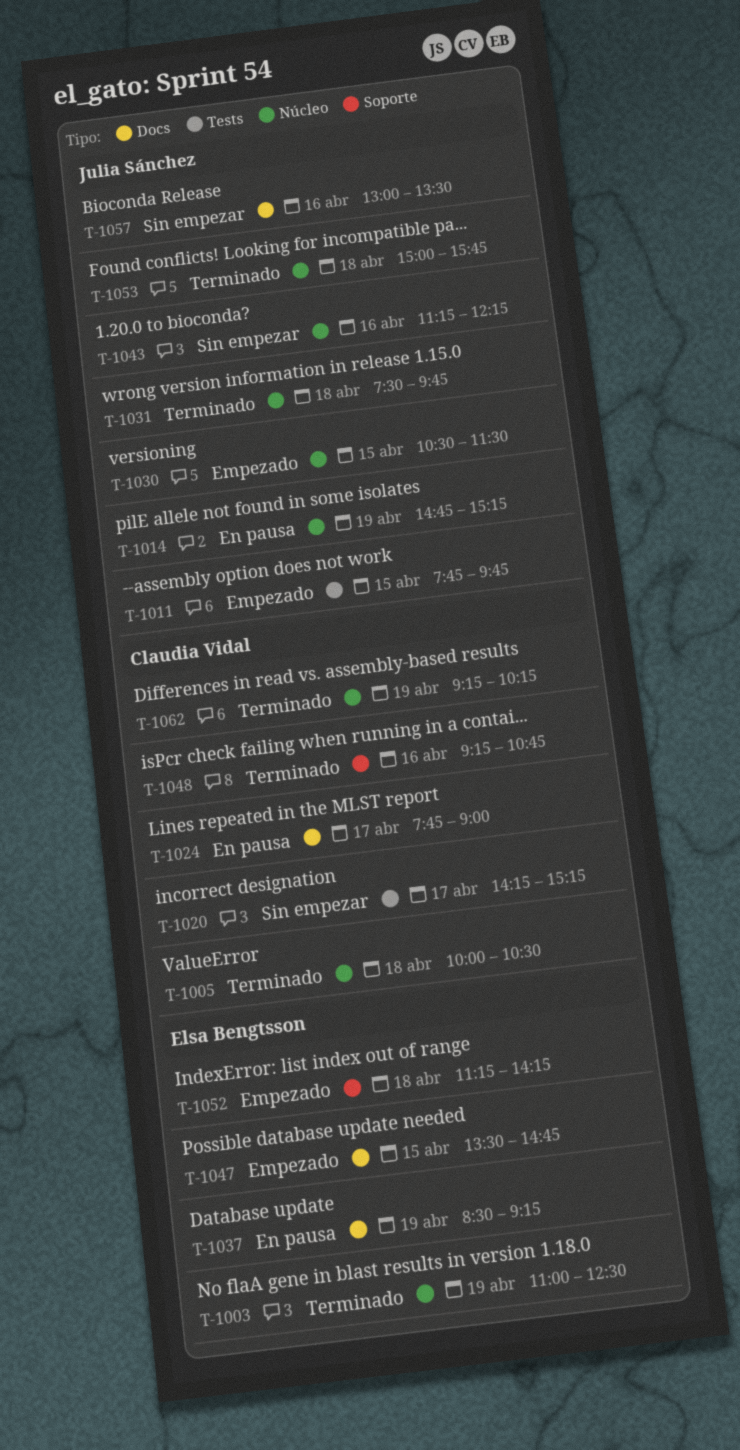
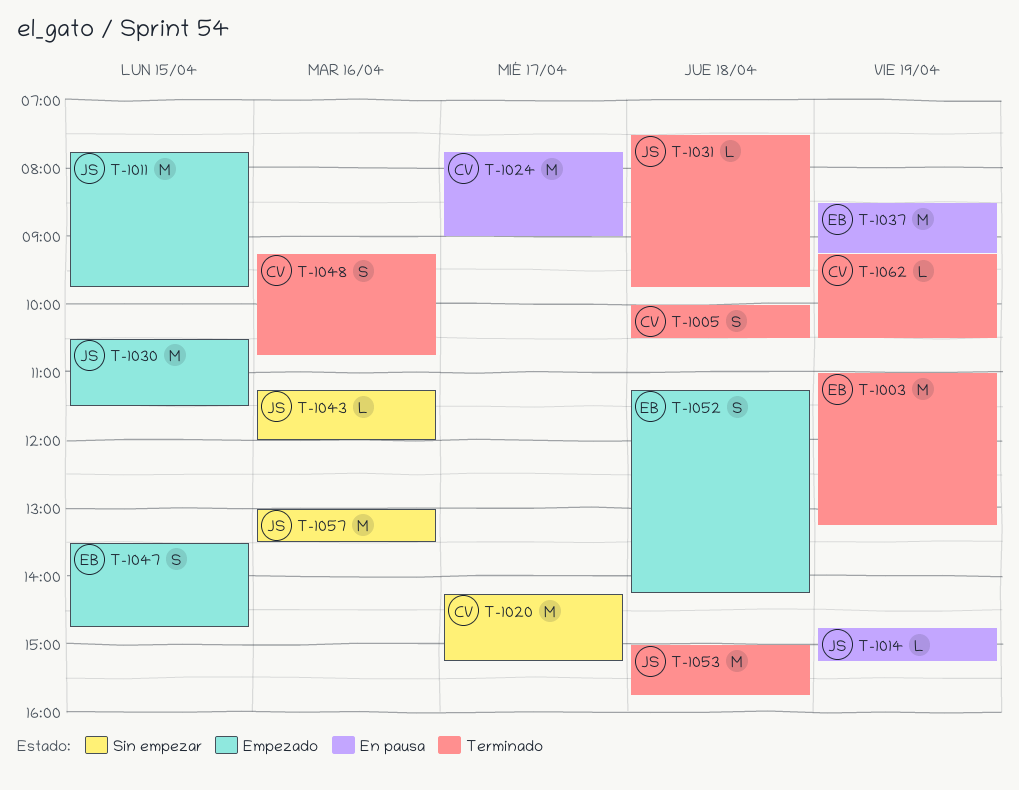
T-1003, ends: 12:30 -> 13:15
T-1043, ends: 12:15 -> 12:00
T-1062, ends: 10:15 -> 10:30

